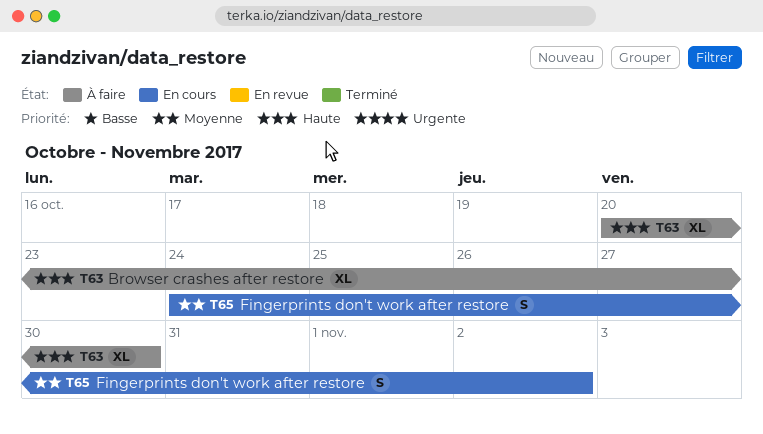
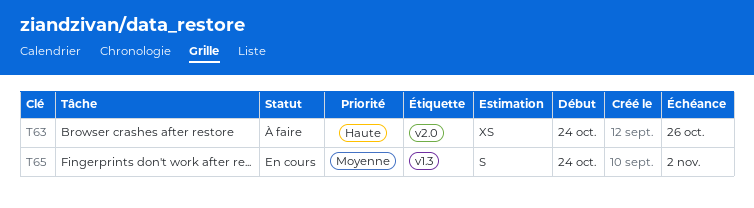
T63, estimate: XL -> XS
T63, start: Oct 20 -> Oct 24
T63, due: Oct 30 -> Oct 26

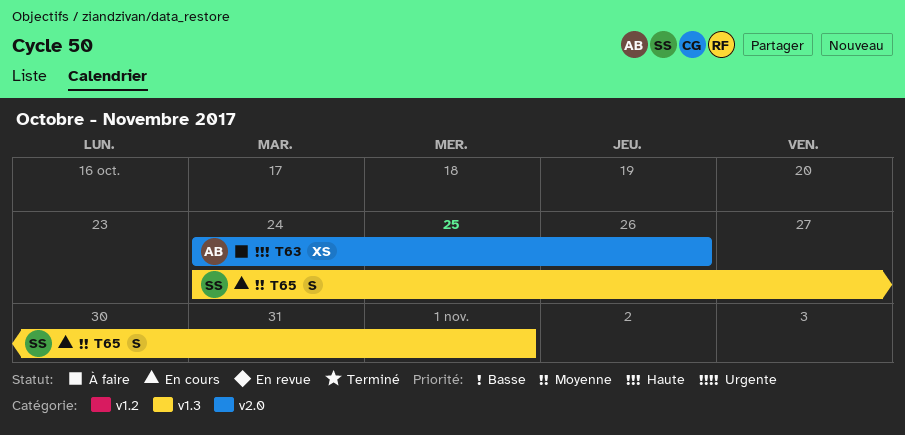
T65, due: Nov 2 -> Nov 1

